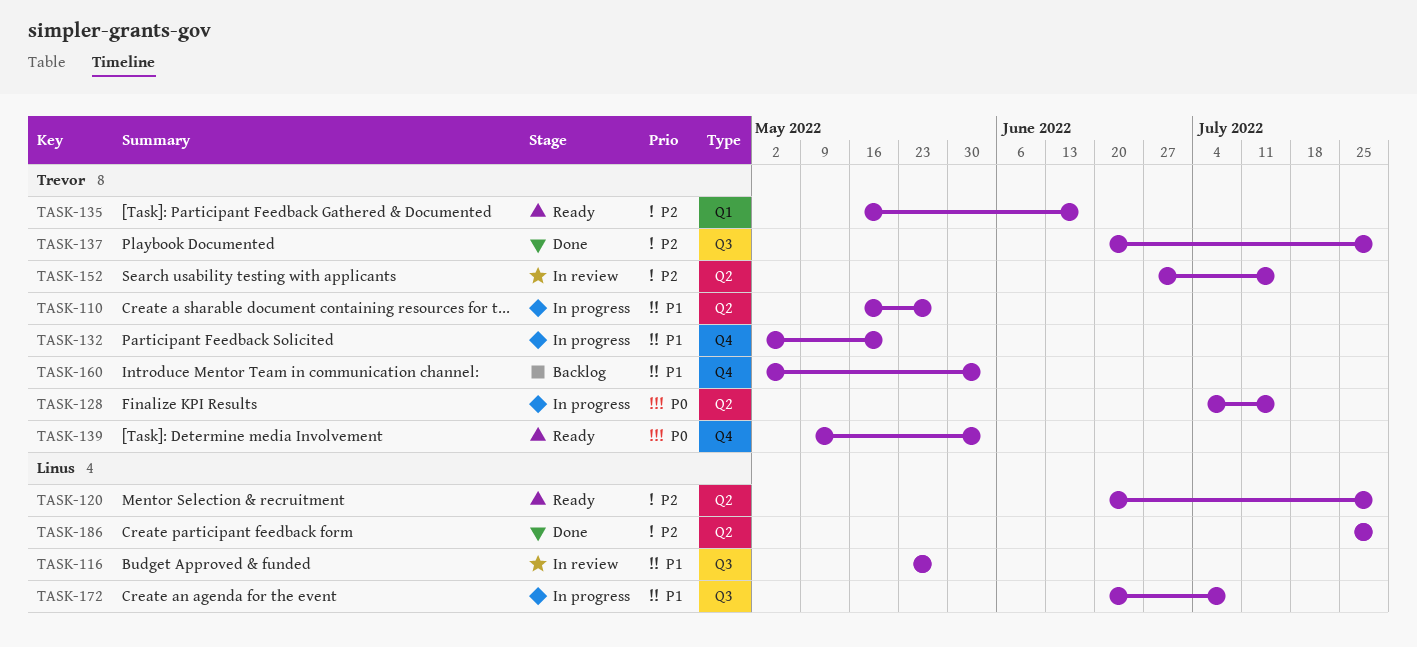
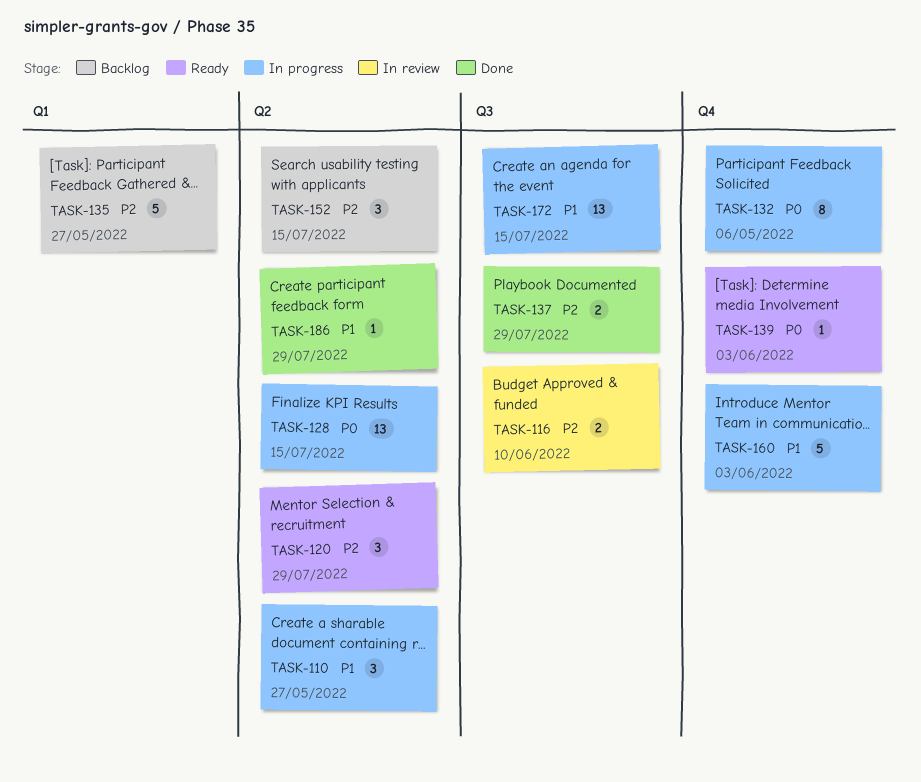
TASK-116, priority: P1 -> P2
TASK-116, due: May 27 -> Jun 10
TASK-132, priority: P1 -> P0
TASK-132, due: May 20 -> May 6
TASK-135, status: Ready -> Backlog
TASK-135, due: Jun 17 -> May 27
TASK-152, status: In review -> Backlog
TASK-160, status: Backlog -> In progress
TASK-172, due: Jul 8 -> Jul 15
TASK-186, priority: P2 -> P1

